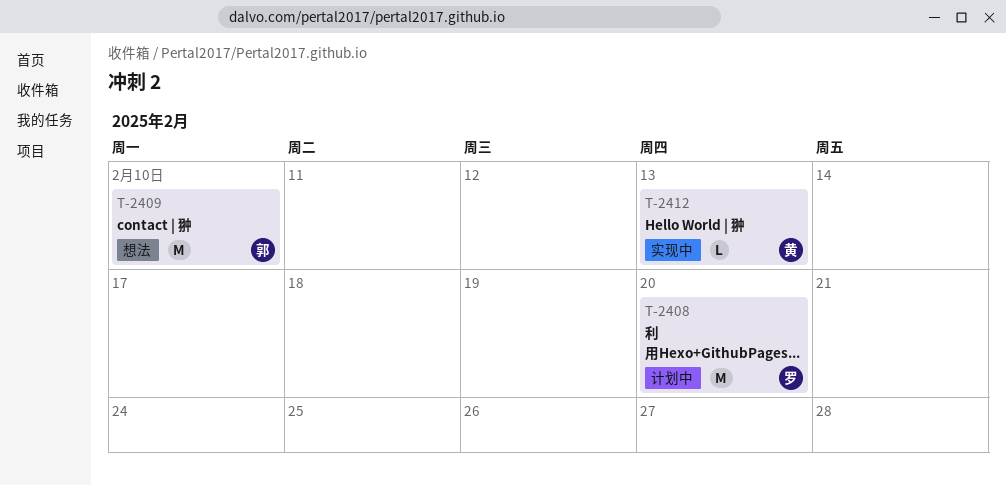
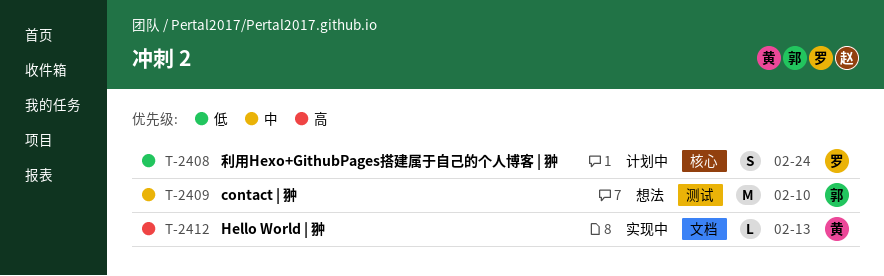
T-2408, estimate: M -> S
T-2408, due: Feb 20 -> Feb 24

